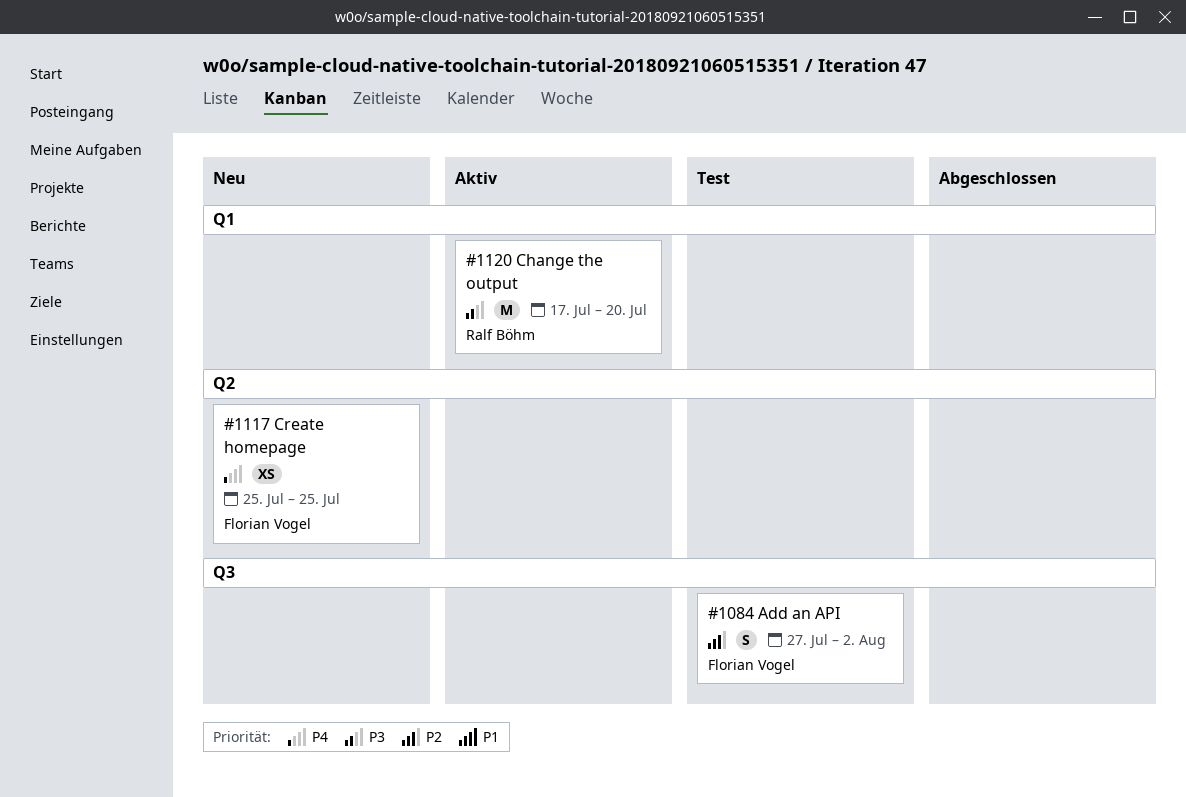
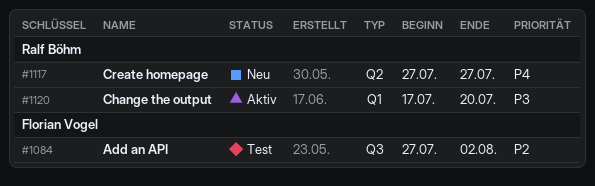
#1117, owner: Florian Vogel -> Ralf Böhm
#1117, start: Jul 25 -> Jul 27
#1117, due: Jul 25 -> Jul 27

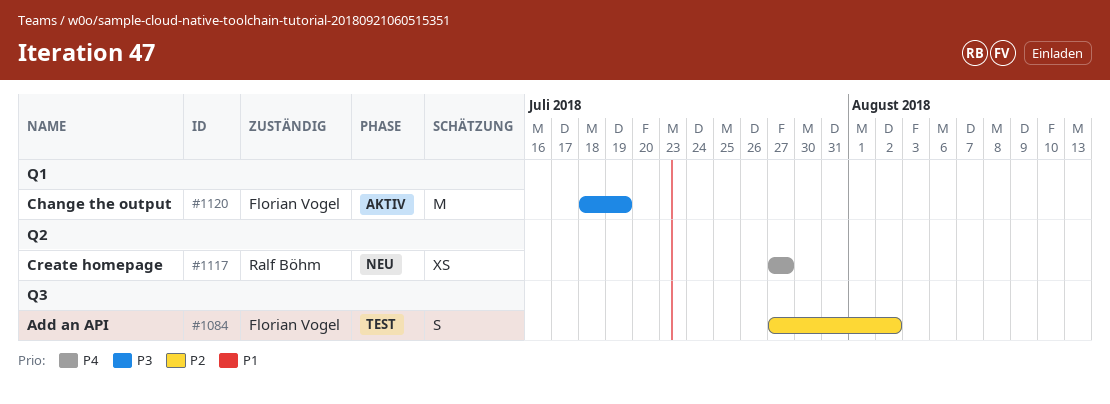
#1120, owner: Ralf Böhm -> Florian Vogel
#1120, start: Jul 17 -> Jul 18
#1120, due: Jul 20 -> Jul 19

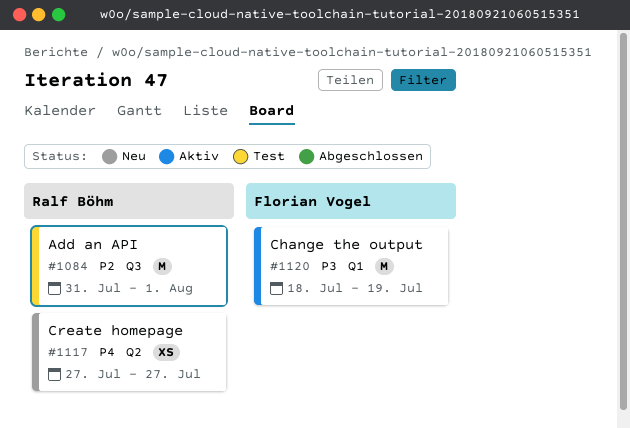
#1084, owner: Florian Vogel -> Ralf Böhm
#1084, estimate: S -> M
#1084, start: Jul 27 -> Jul 31
#1084, due: Aug 2 -> Aug 1

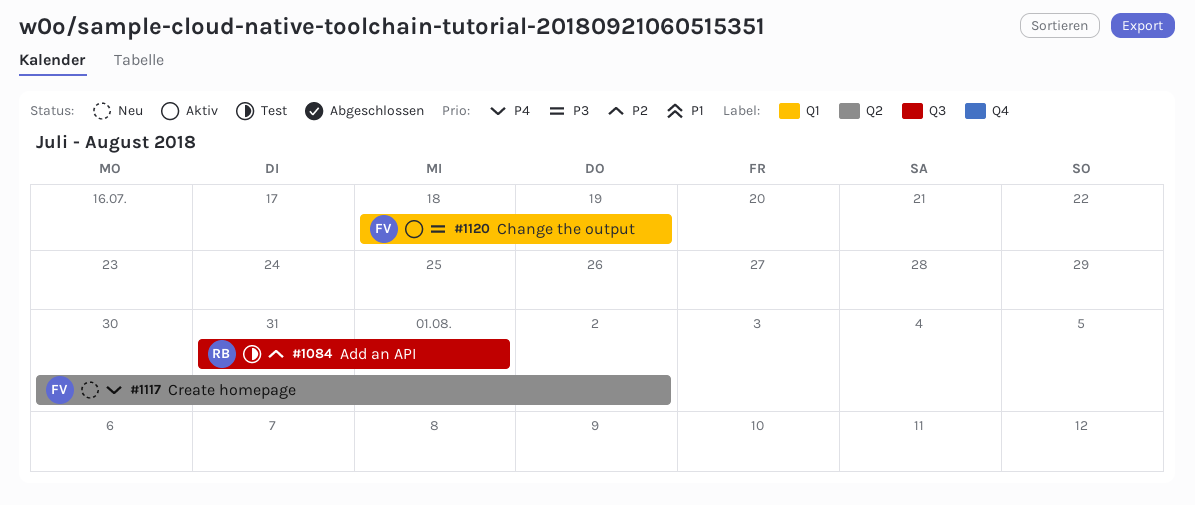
#1117, owner: Ralf Böhm -> Florian Vogel
#1117, start: Jul 27 -> Jul 30
#1117, due: Jul 27 -> Aug 2

